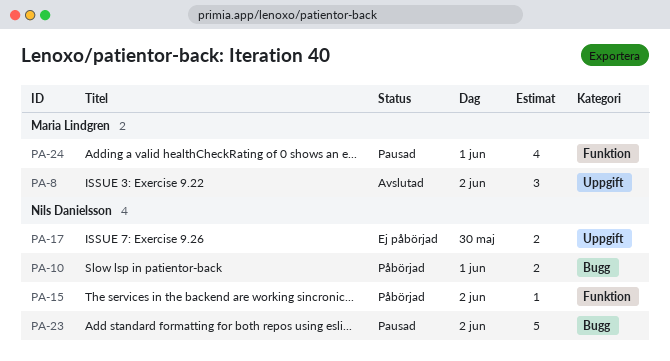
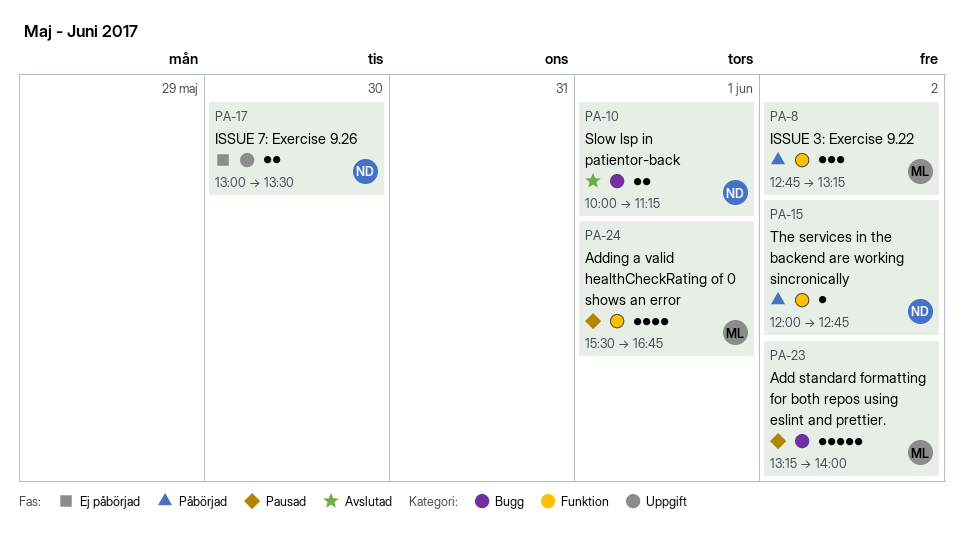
PA-8, status: Avslutad -> Påbörjad
PA-8, label: Uppgift -> Funktion
PA-10, status: Påbörjad -> Avslutad
PA-23, owner: Nils Danielsson -> Maria Lindgren

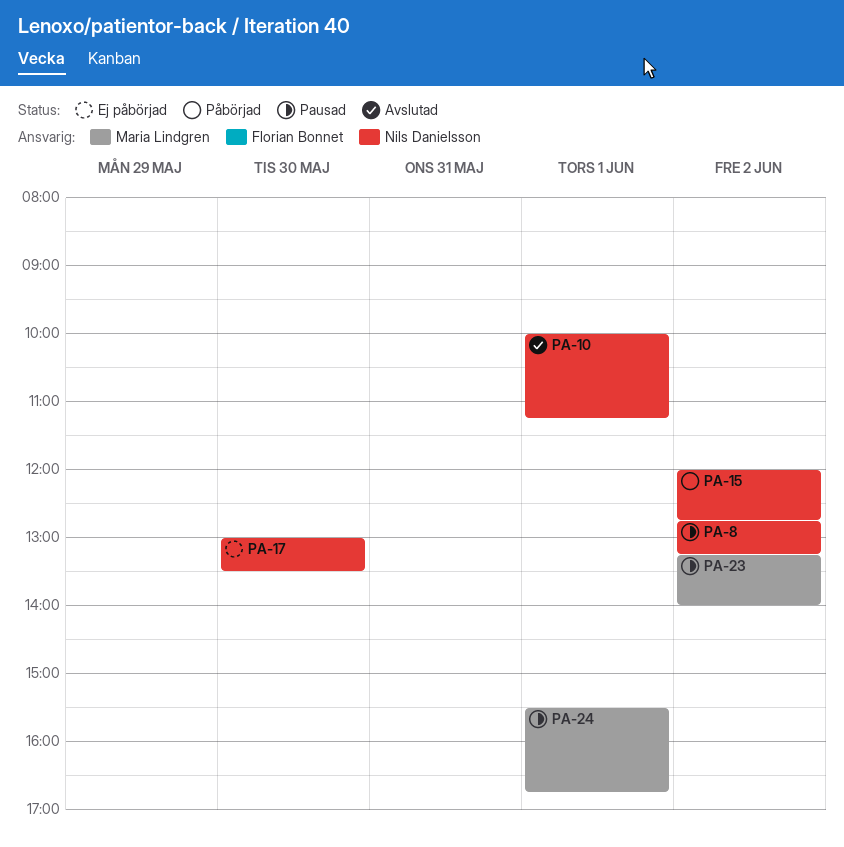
PA-8, status: Påbörjad -> Pausad
PA-8, owner: Maria Lindgren -> Nils Danielsson

